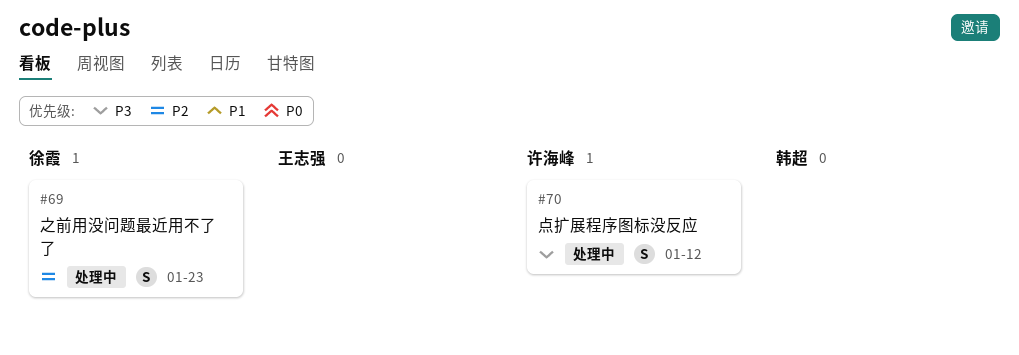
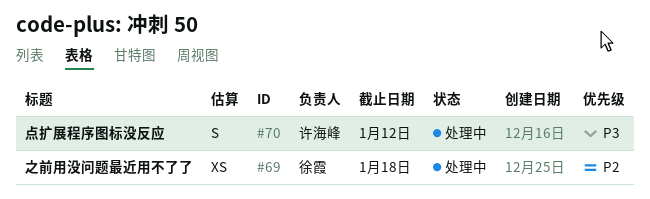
#69, estimate: S -> XS
#69, due: Jan 23 -> Jan 18

